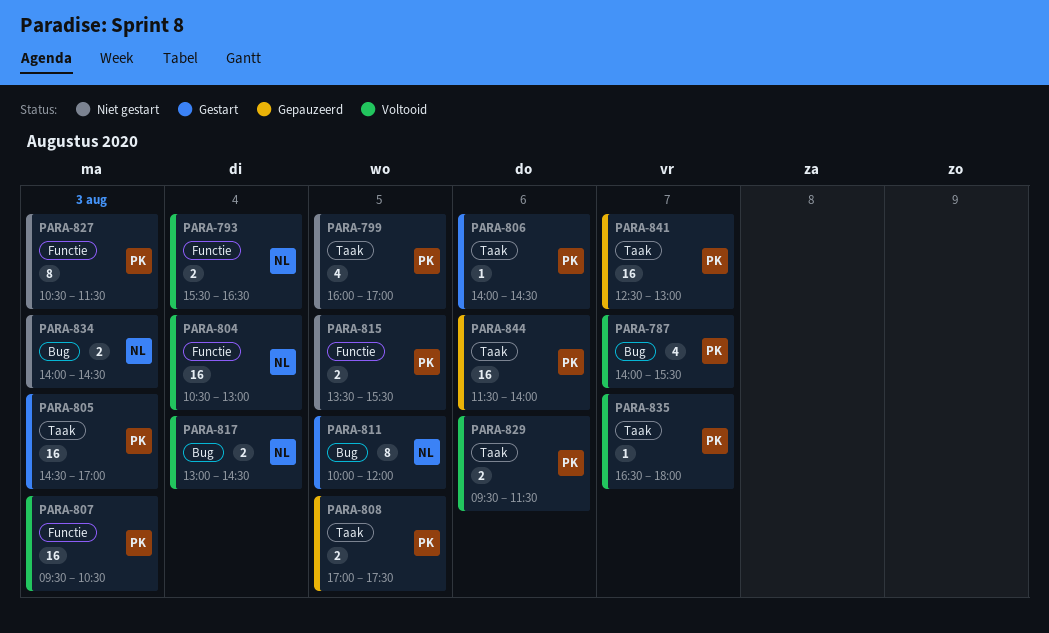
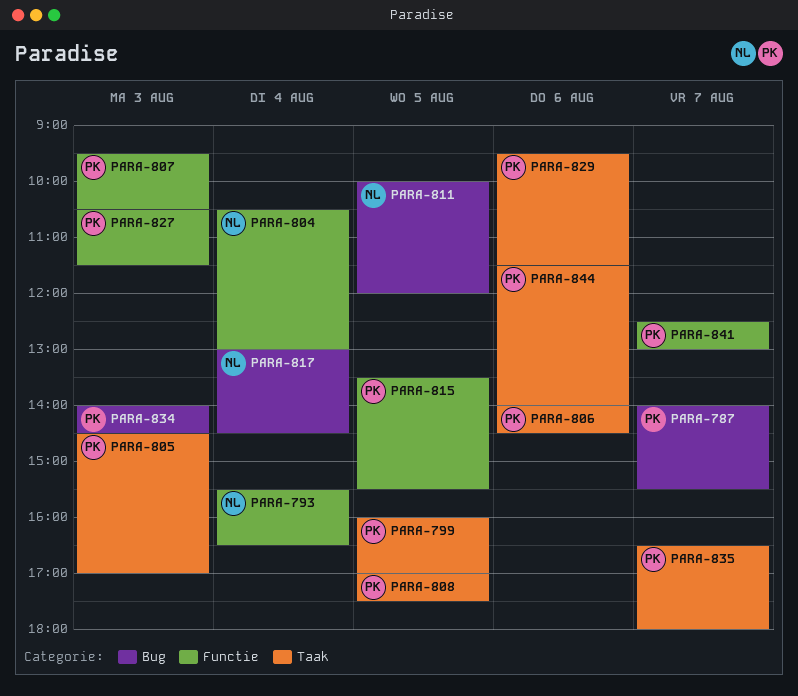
PARA-834, owner: NL -> PK
PARA-841, label: Taak -> Functie

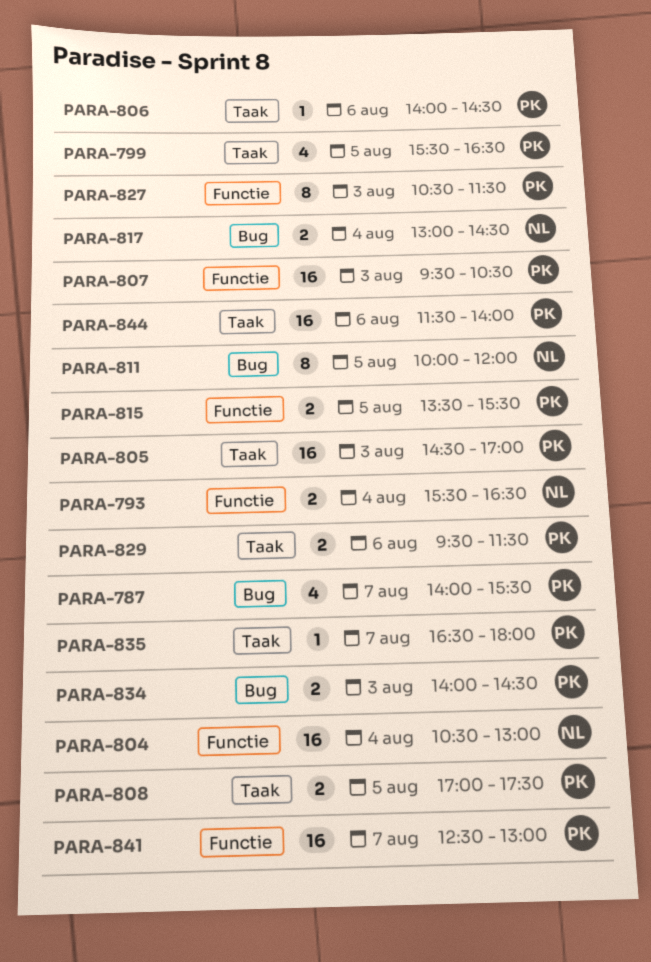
PARA-799, begins: 16:00 -> 15:30
PARA-799, ends: 17:00 -> 16:30

